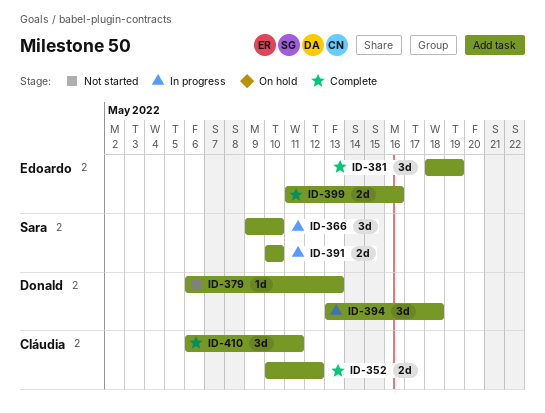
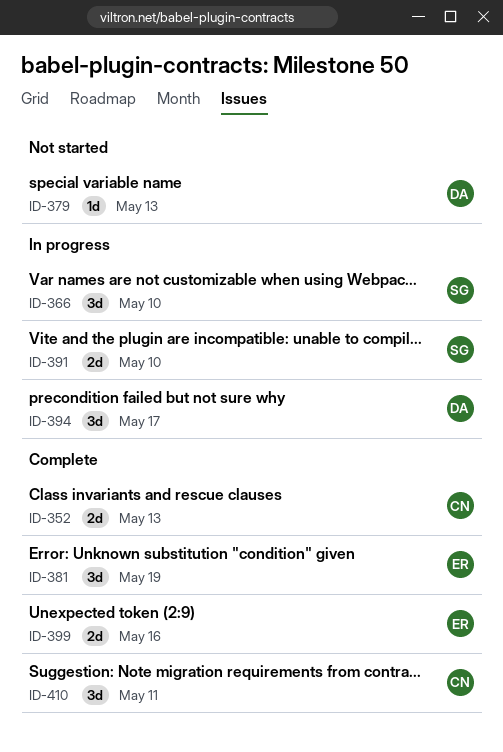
ID-352, due: May 12 -> May 13
ID-394, due: May 18 -> May 17

